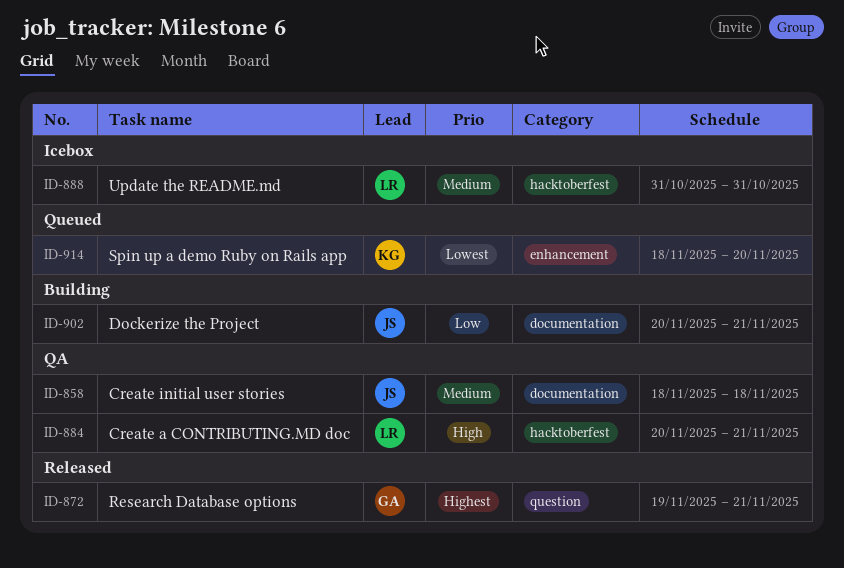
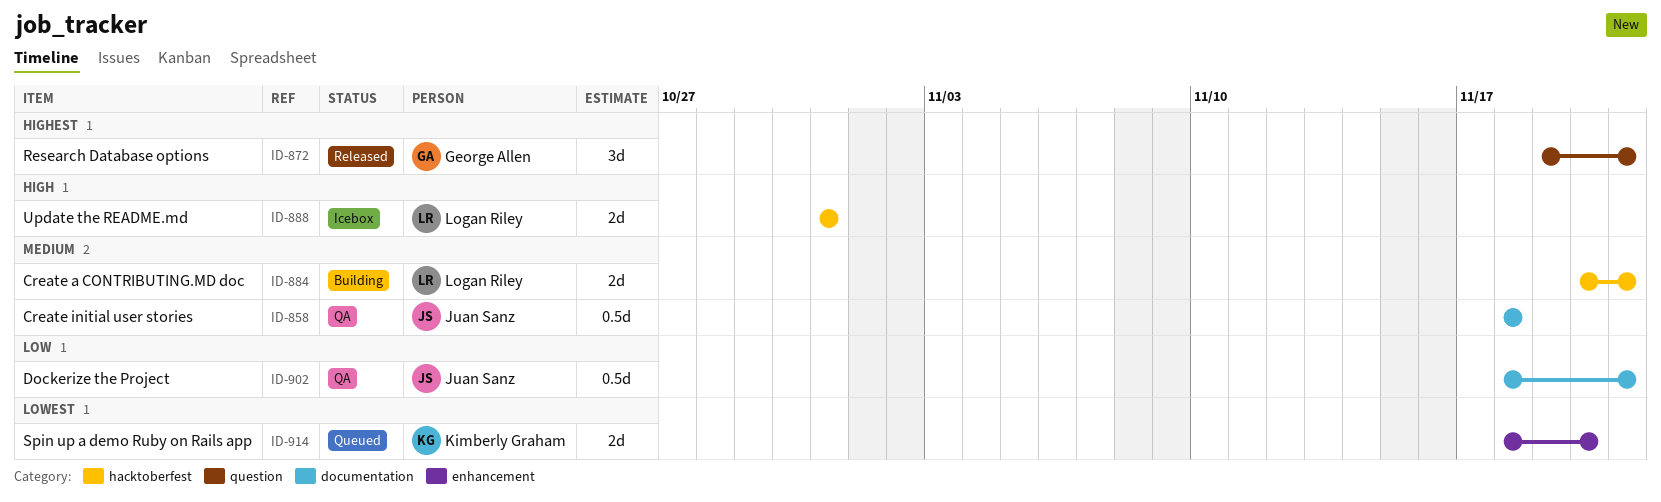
ID-884, status: QA -> Building
ID-884, priority: High -> Medium
ID-888, priority: Medium -> High
ID-902, status: Building -> QA
ID-902, start: Nov 20 -> Nov 18

